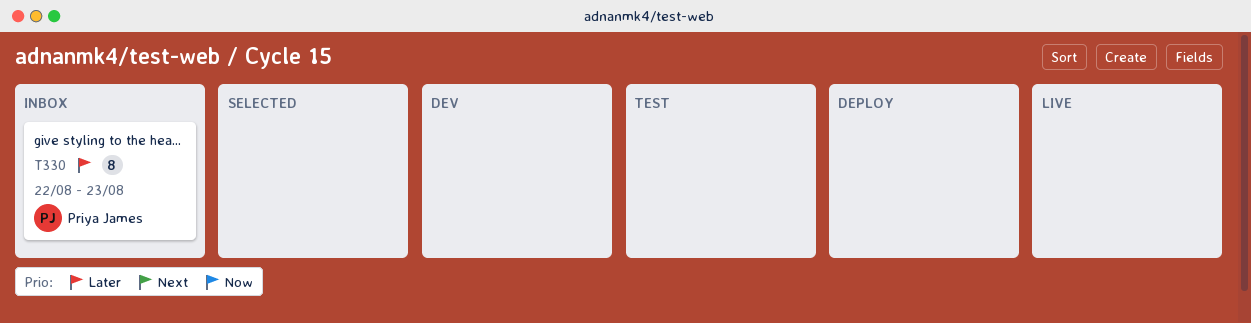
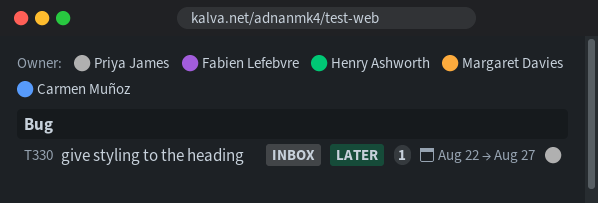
T330, estimate: 8 -> 1
T330, due: Aug 23 -> Aug 27

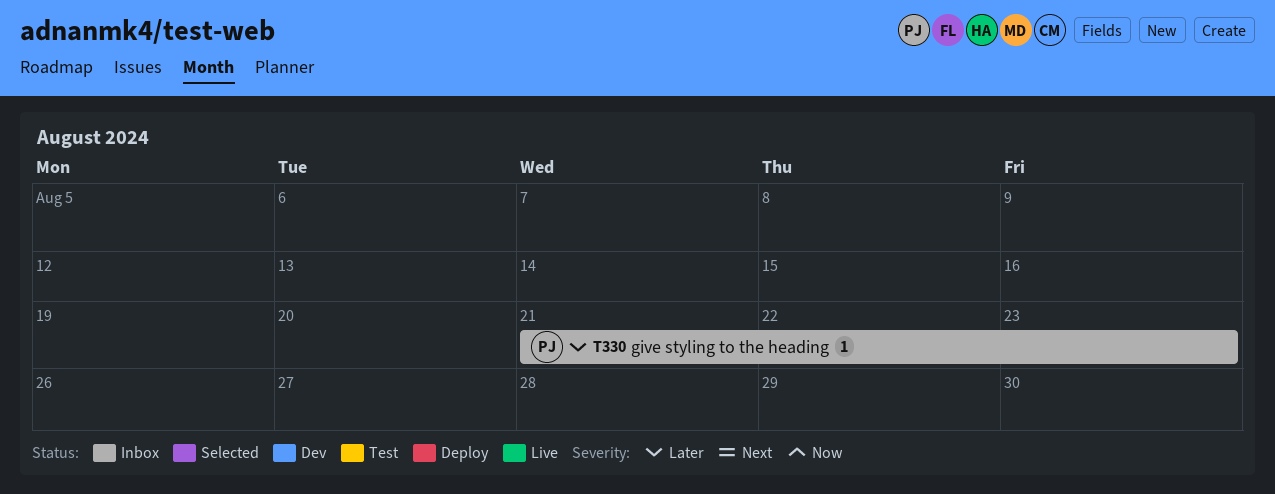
T330, start: Aug 22 -> Aug 21
T330, due: Aug 27 -> Aug 23

